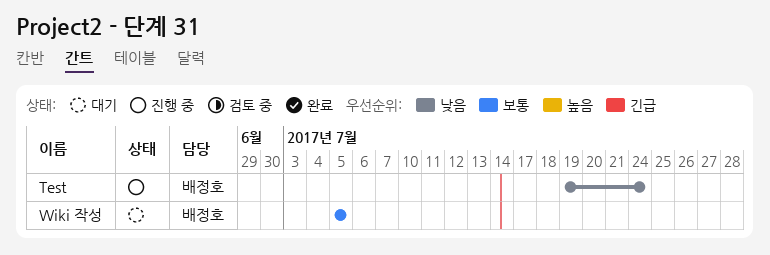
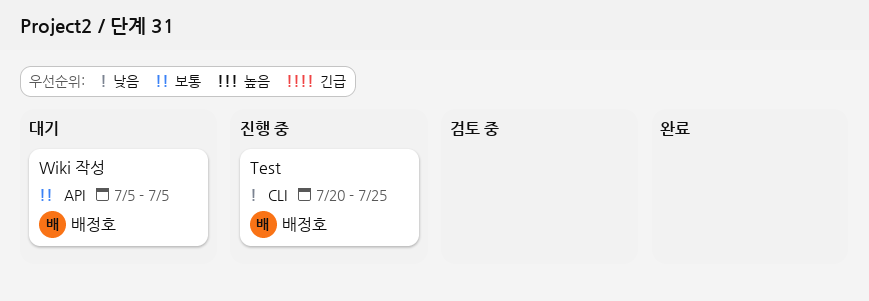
Test, start: Jul 19 -> Jul 20
Test, due: Jul 24 -> Jul 25

